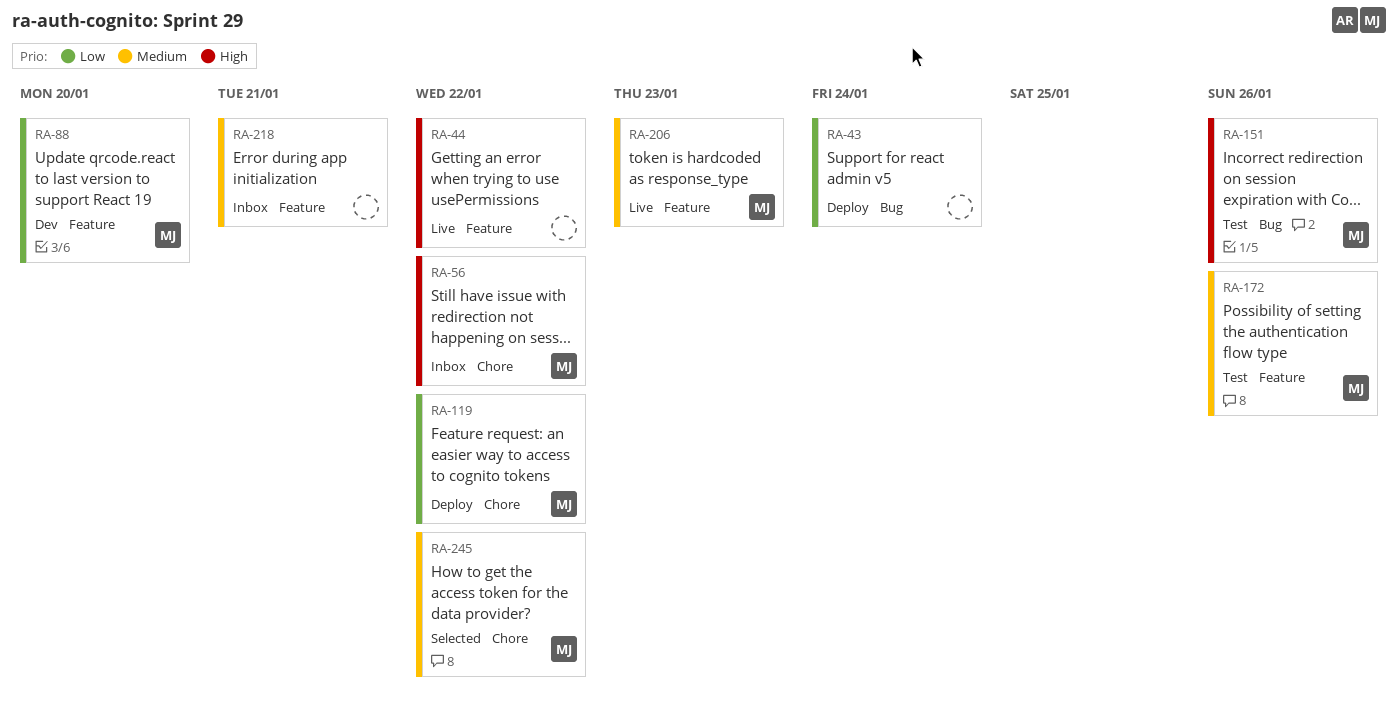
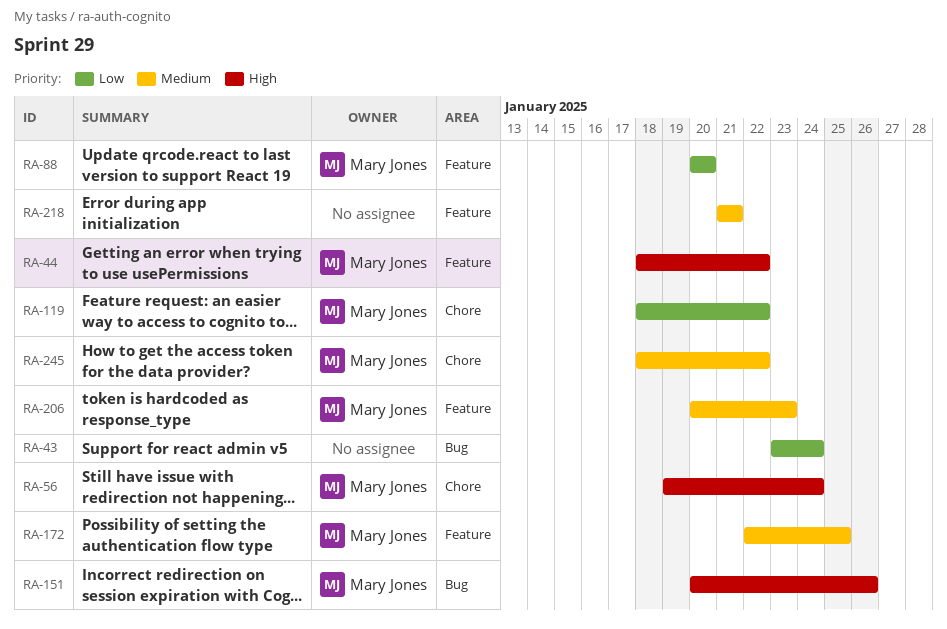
RA-44, owner: none -> Mary Jones
RA-56, due: Jan 22 -> Jan 24
RA-172, due: Jan 26 -> Jan 25

